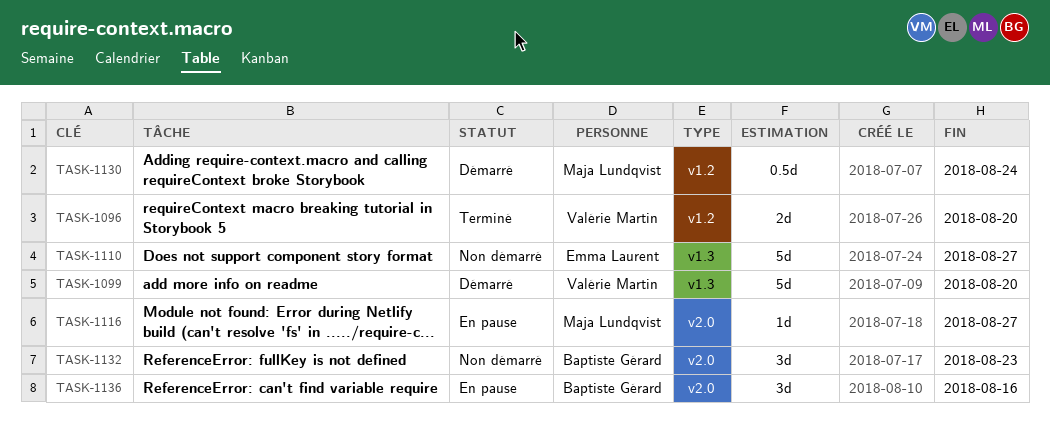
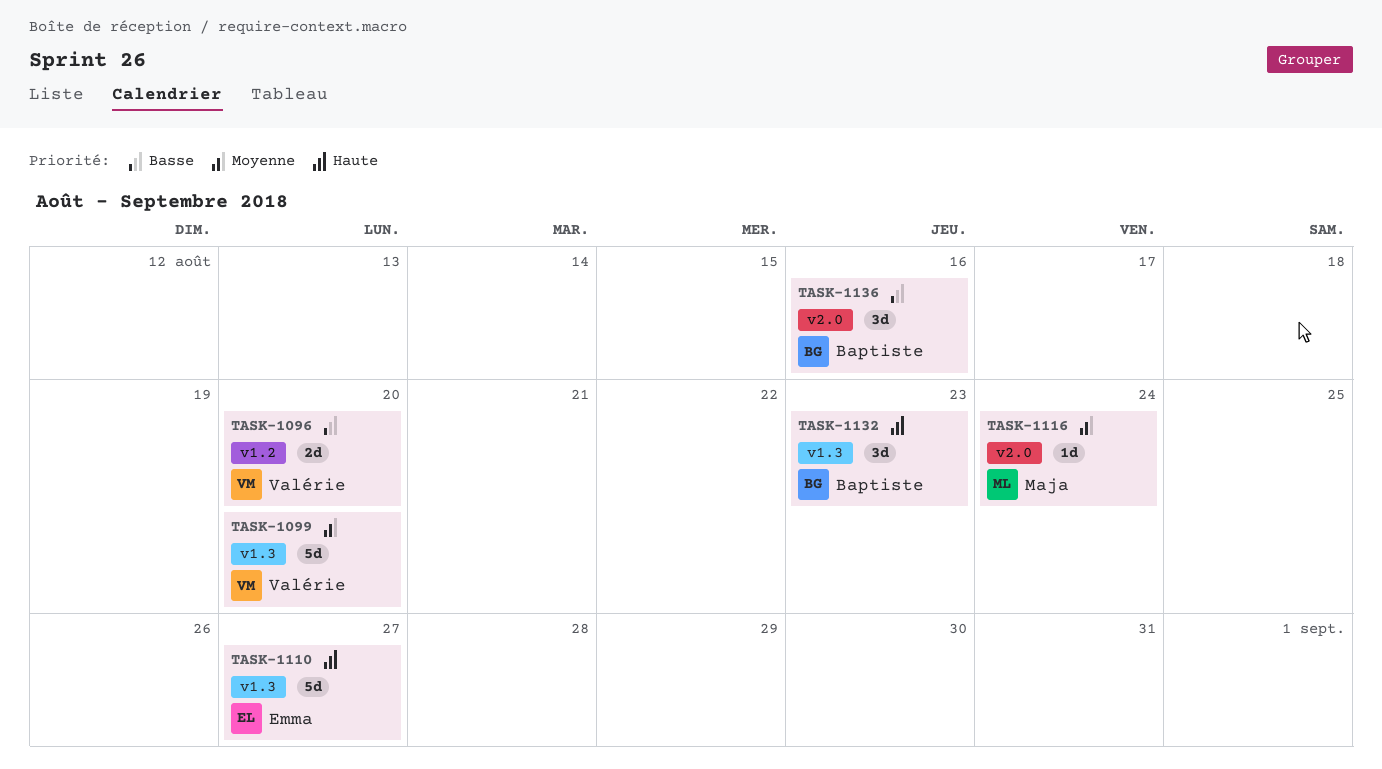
TASK-1116, due: Aug 27 -> Aug 24
TASK-1130: present -> none
TASK-1132, label: v2.0 -> v1.3

